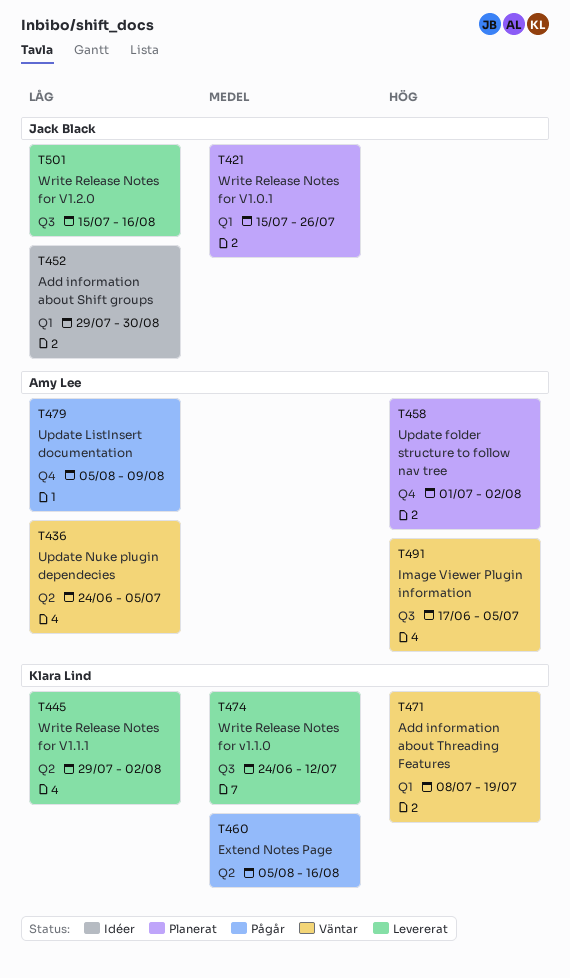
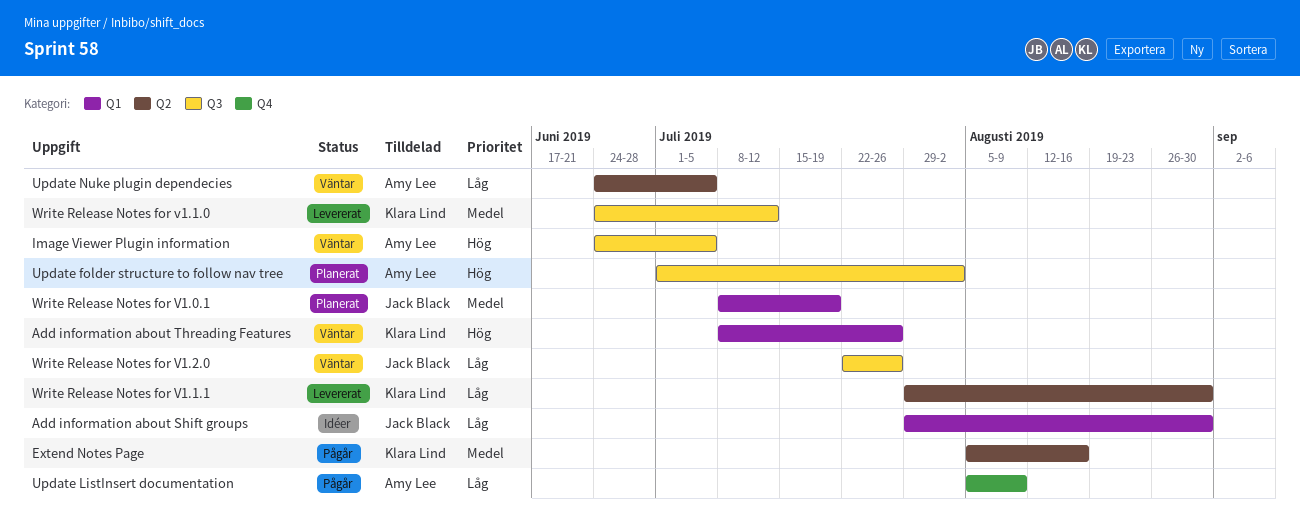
Add information about Threading Features, due: Jul 19 -> Jul 26
Image Viewer Plugin information, start: Jun 17 -> Jun 24
Update folder structure to follow nav tree, label: Q4 -> Q3
Write Release Notes for V1.0.1, start: Jul 15 -> Jul 8
Write Release Notes for V1.0.1, due: Jul 26 -> Jul 19
Write Release Notes for V1.1.1, due: Aug 2 -> Aug 30
Write Release Notes for V1.2.0, status: Levererat -> Väntar
Write Release Notes for V1.2.0, start: Jul 15 -> Jul 22
Write Release Notes for V1.2.0, due: Aug 16 -> Jul 26

